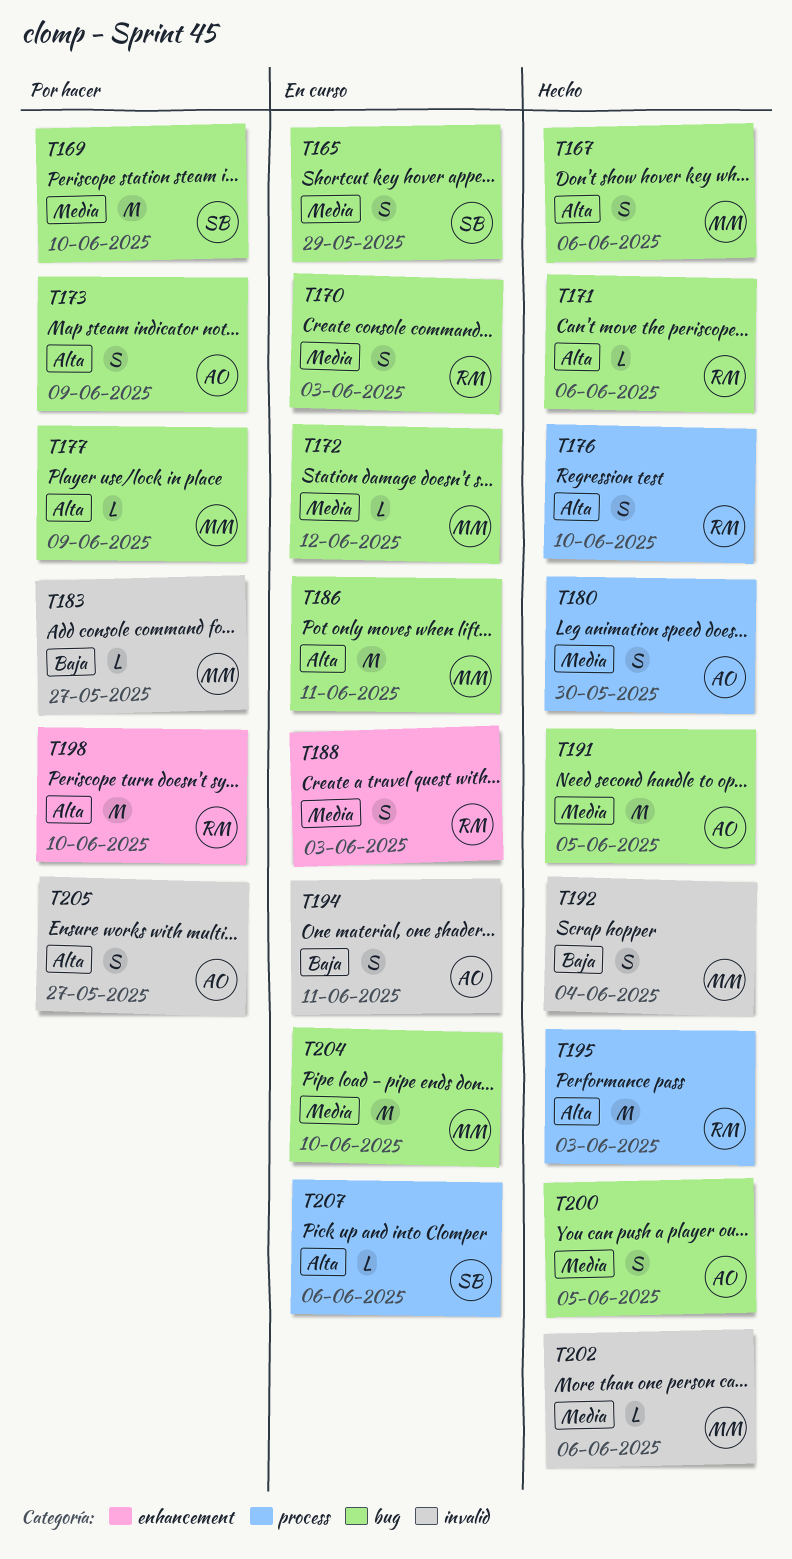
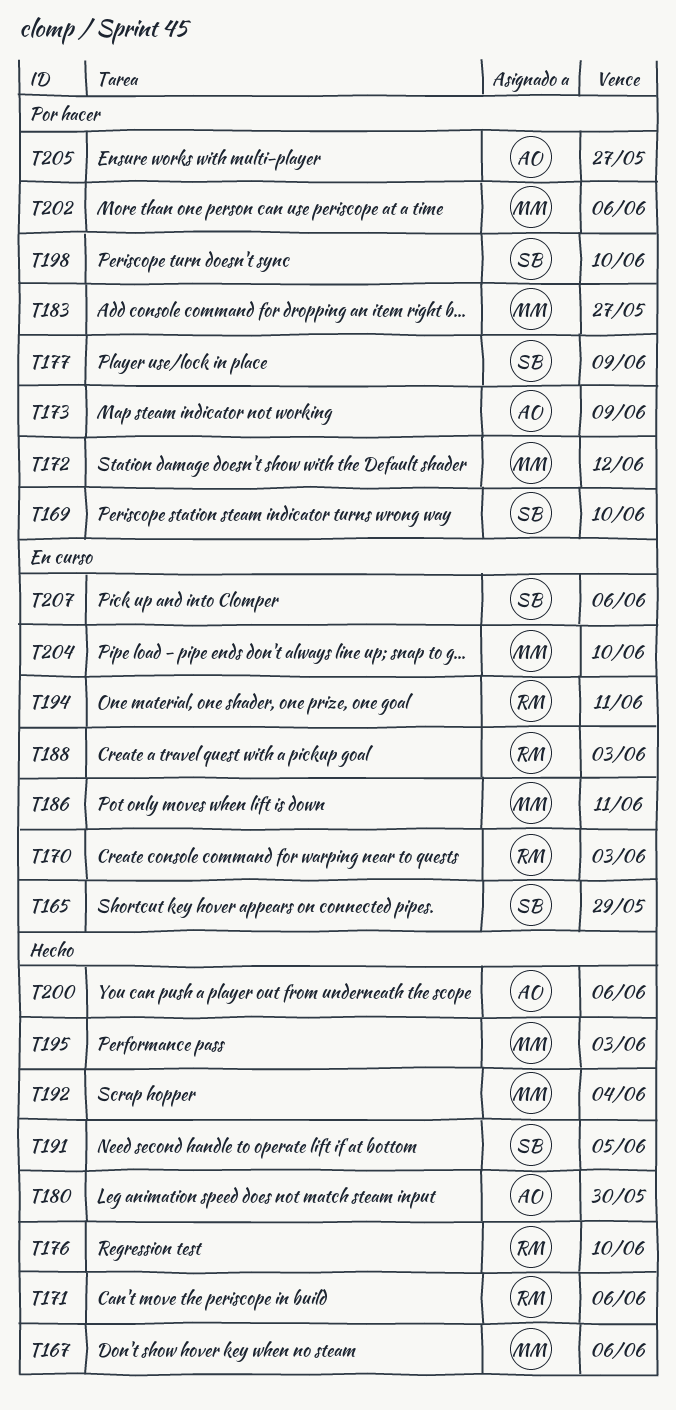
T172, status: En curso -> Por hacer
T177, owner: MM -> SB
T191, owner: AO -> SB
T194, owner: AO -> RM
T195, owner: RM -> MM
T198, owner: RM -> SB
T200, due: Jun 5 -> Jun 6
T202, status: Hecho -> Por hacer

